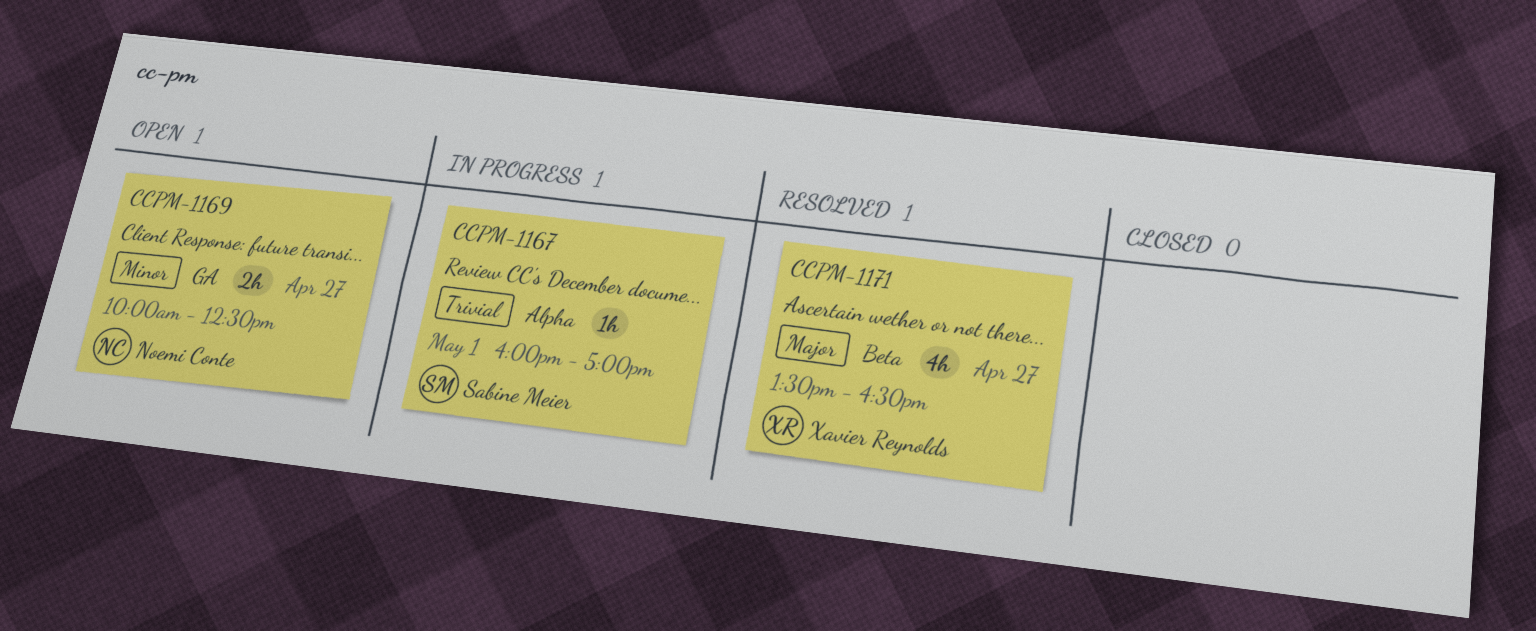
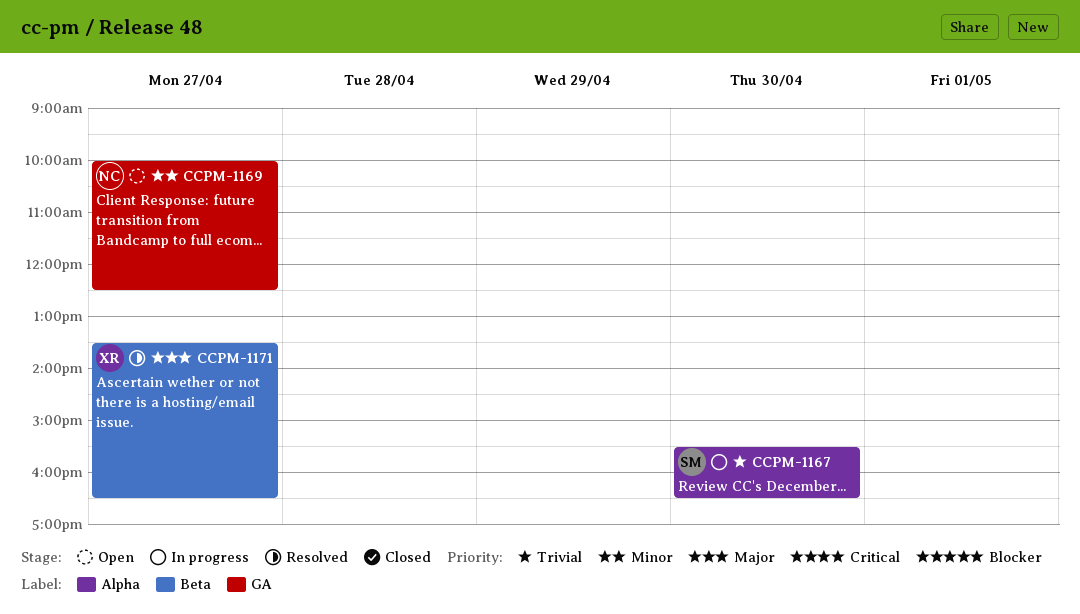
CCPM-1167, day: May 1 -> Apr 30
CCPM-1167, begins: 16:00 -> 15:30
CCPM-1167, ends: 17:00 -> 16:30

